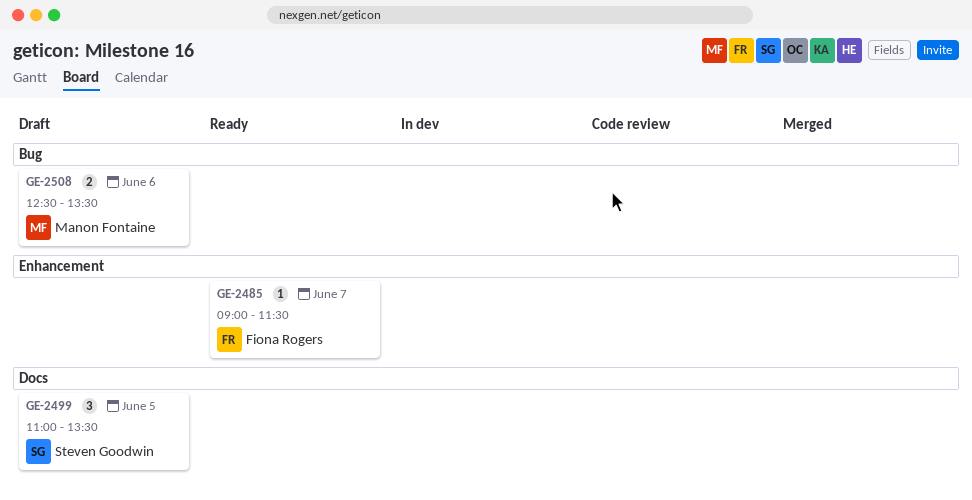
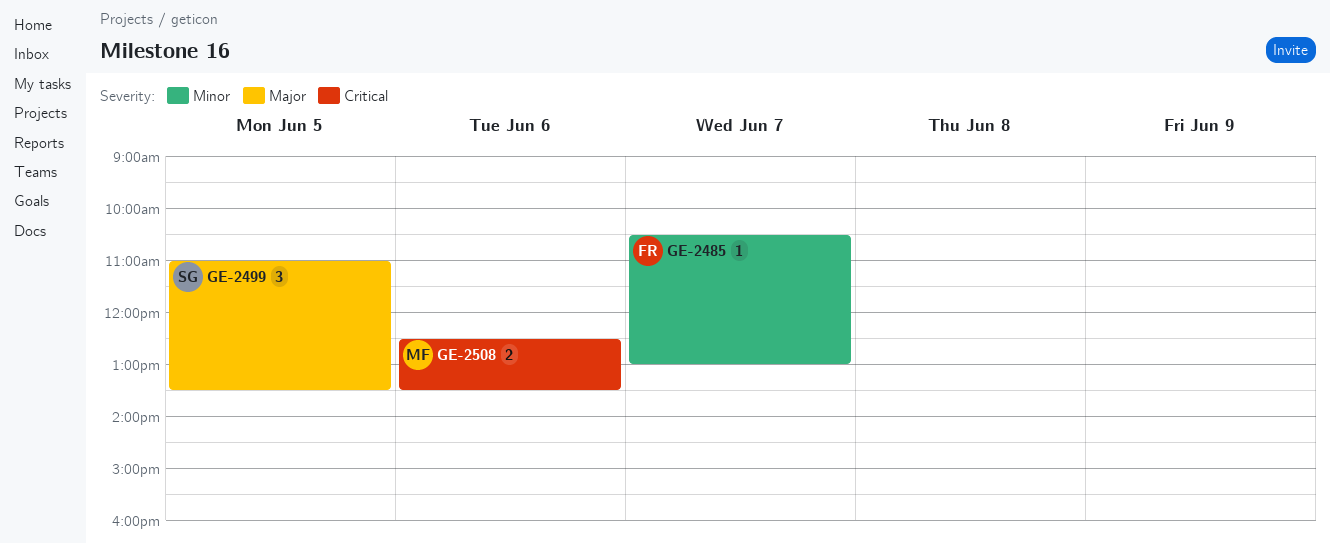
GE-2485, begins: 09:00 -> 10:30
GE-2485, ends: 11:30 -> 13:00

